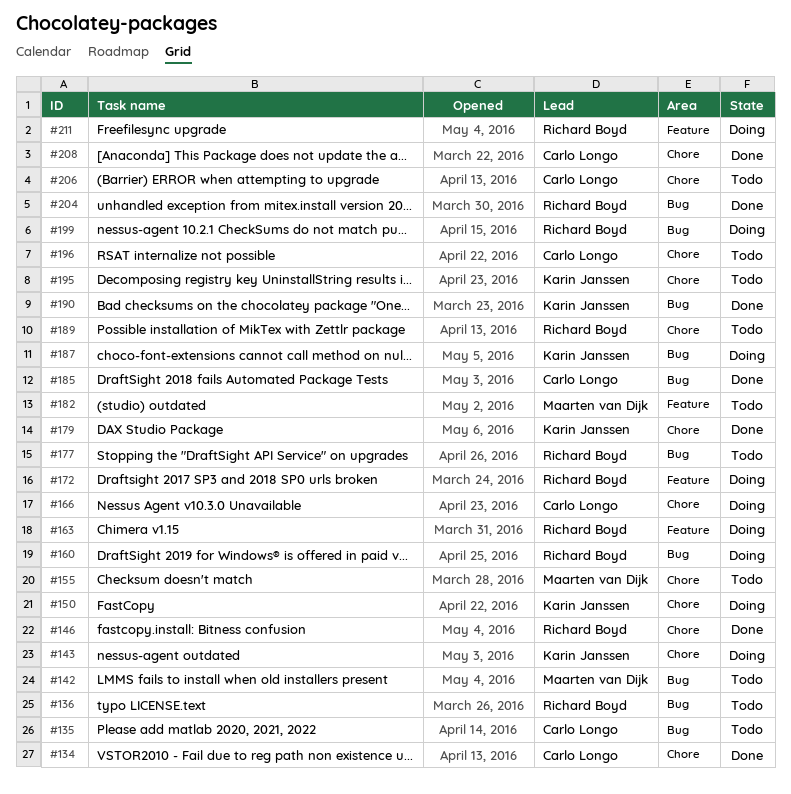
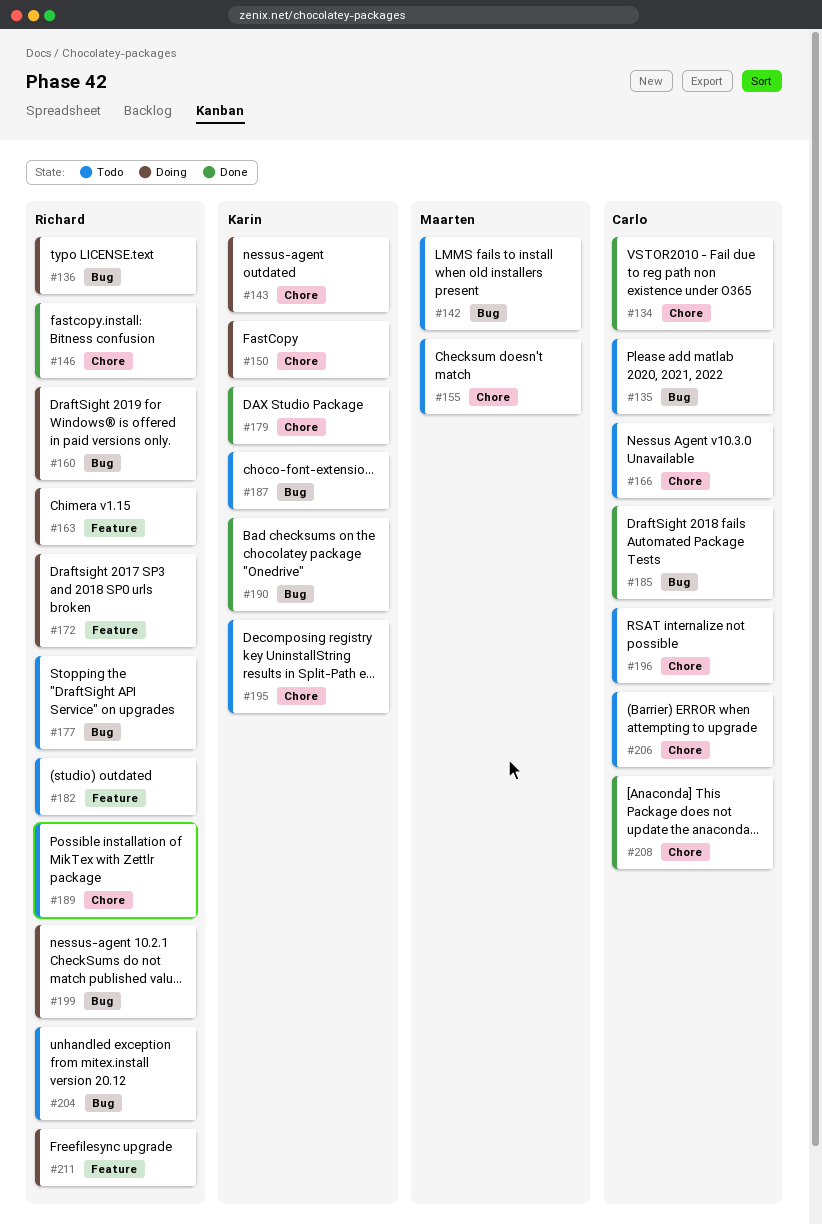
#136, status: Todo -> Doing
#166, status: Doing -> Todo
#182, owner: Maarten van Dijk -> Richard Boyd
#187, status: Doing -> Todo
#204, status: Done -> Todo

